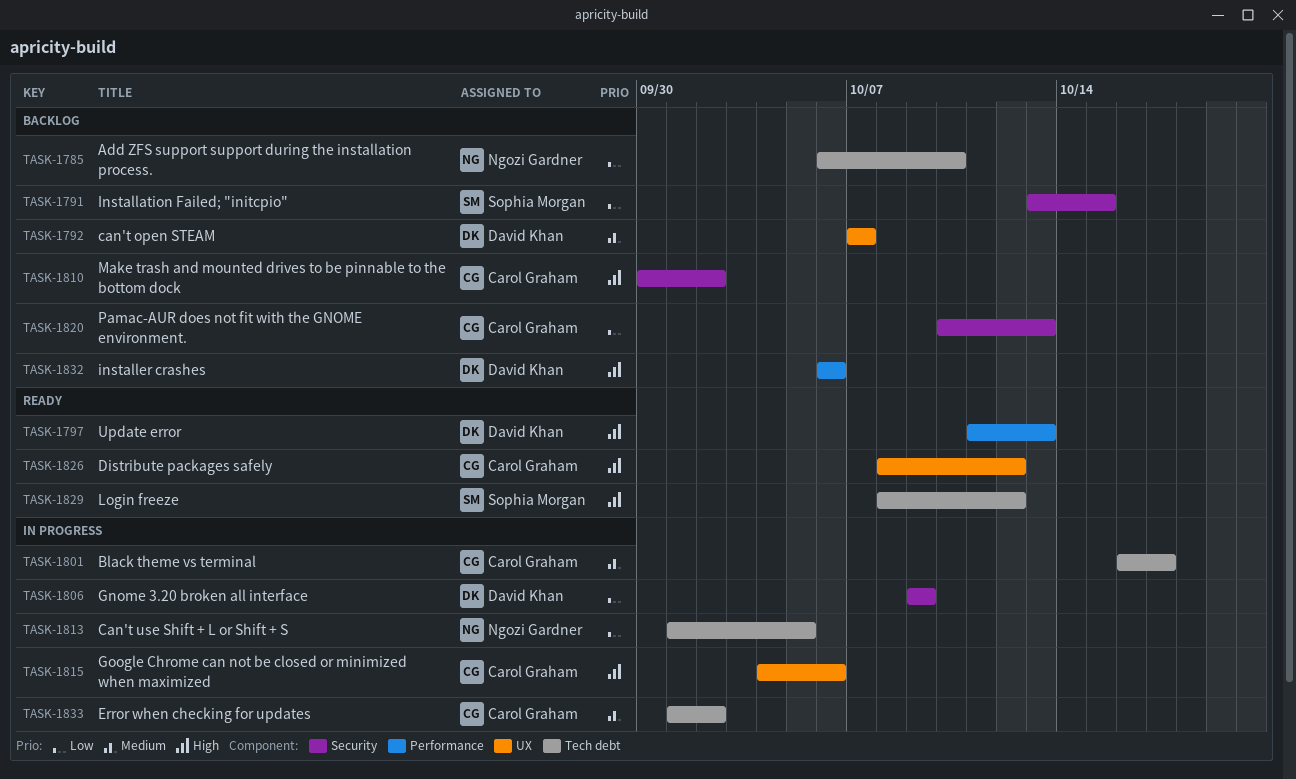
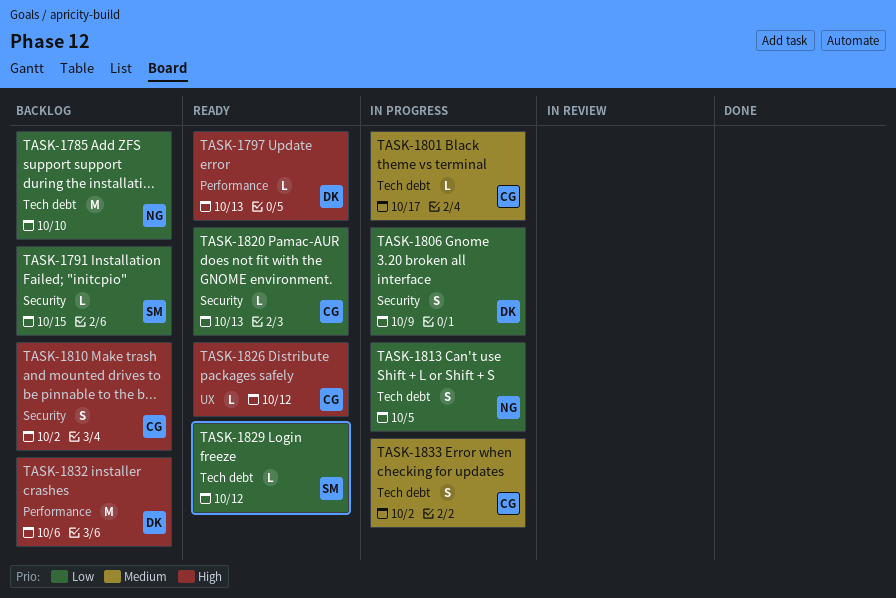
TASK-1792: present -> none
TASK-1815: present -> none
TASK-1820, status: Backlog -> Ready
TASK-1829, priority: High -> Low

